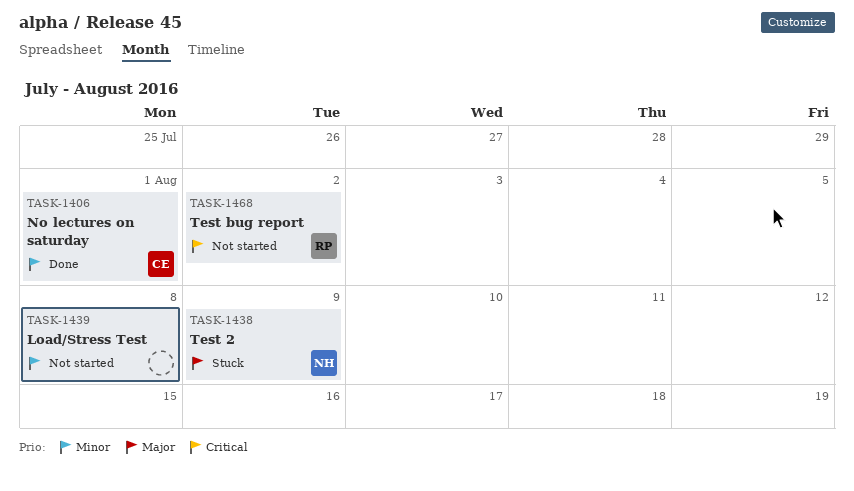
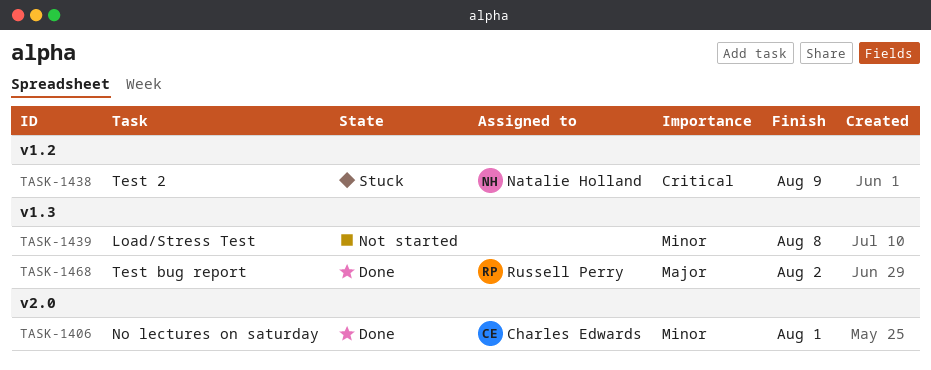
TASK-1438, priority: Major -> Critical
TASK-1468, status: Not started -> Done
TASK-1468, priority: Critical -> Major

